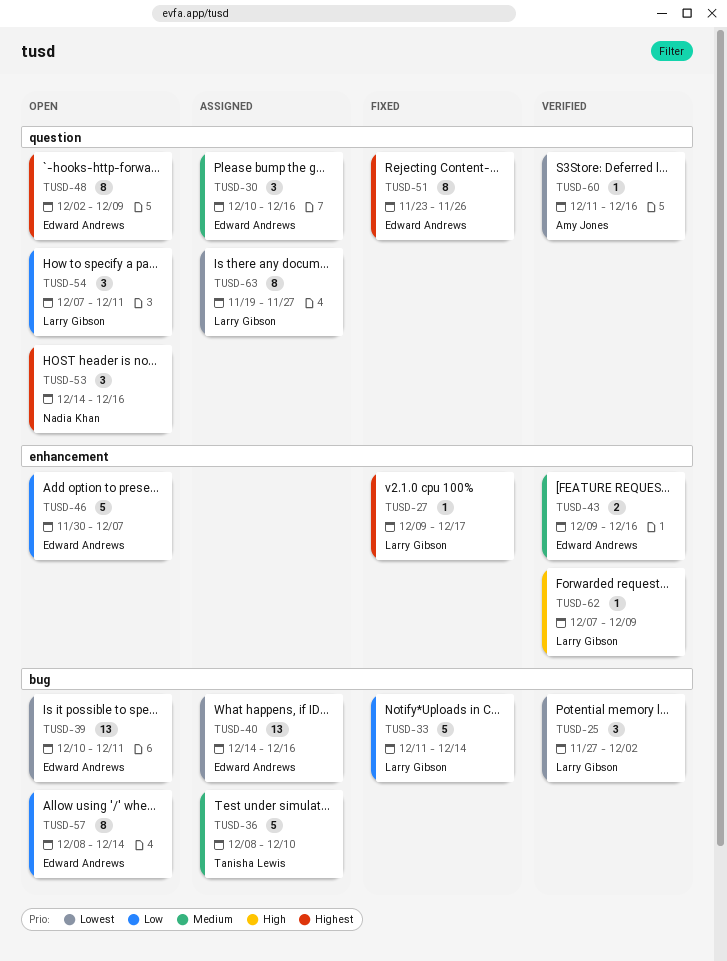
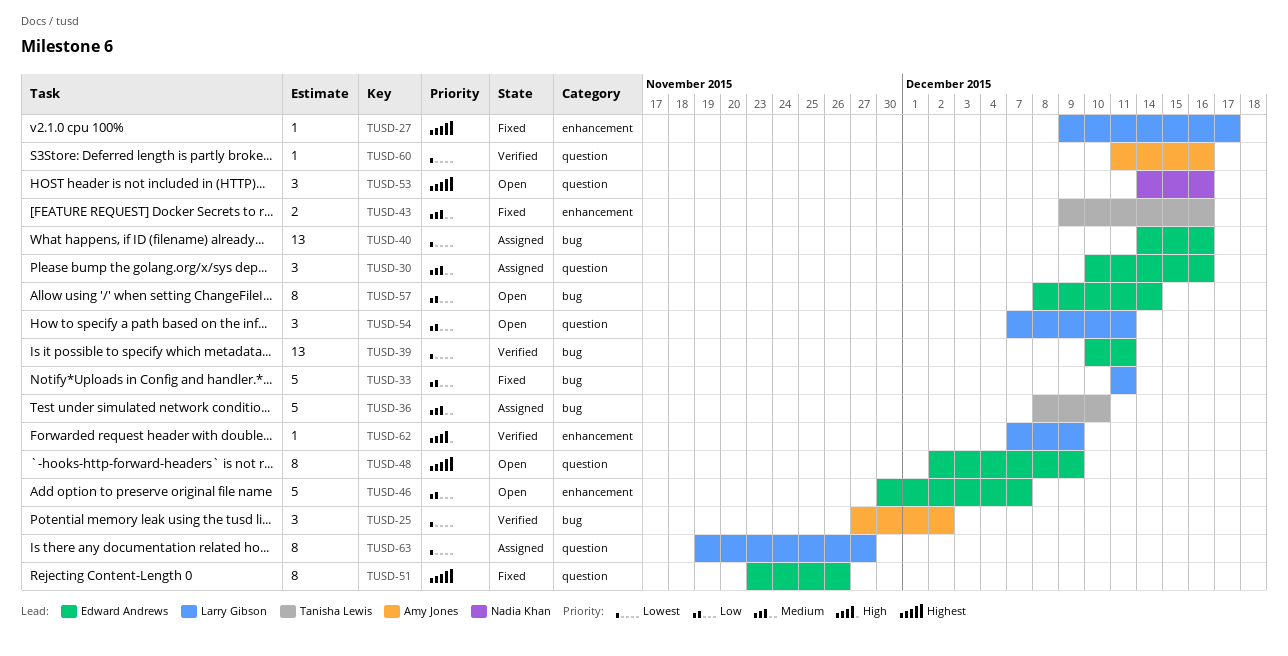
TUSD-25, owner: Larry Gibson -> Amy Jones
TUSD-33, due: Dec 14 -> Dec 11
TUSD-39, status: Open -> Verified
TUSD-43, status: Verified -> Fixed
TUSD-43, owner: Edward Andrews -> Tanisha Lewis

